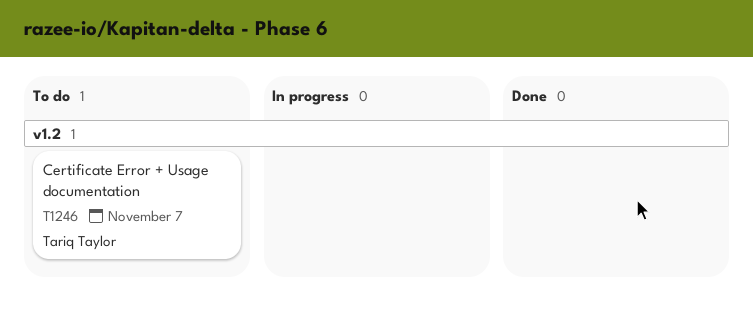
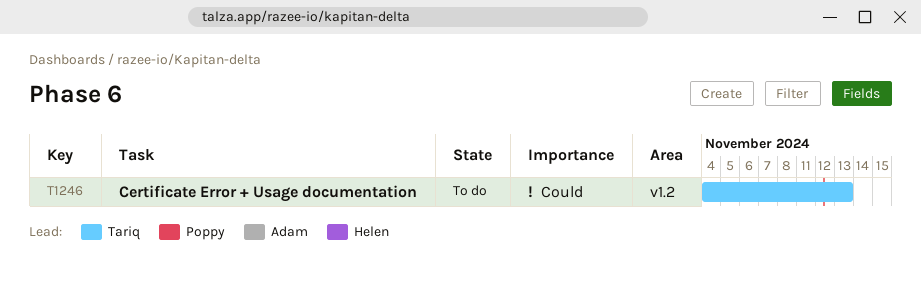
T1246, due: Nov 7 -> Nov 13

